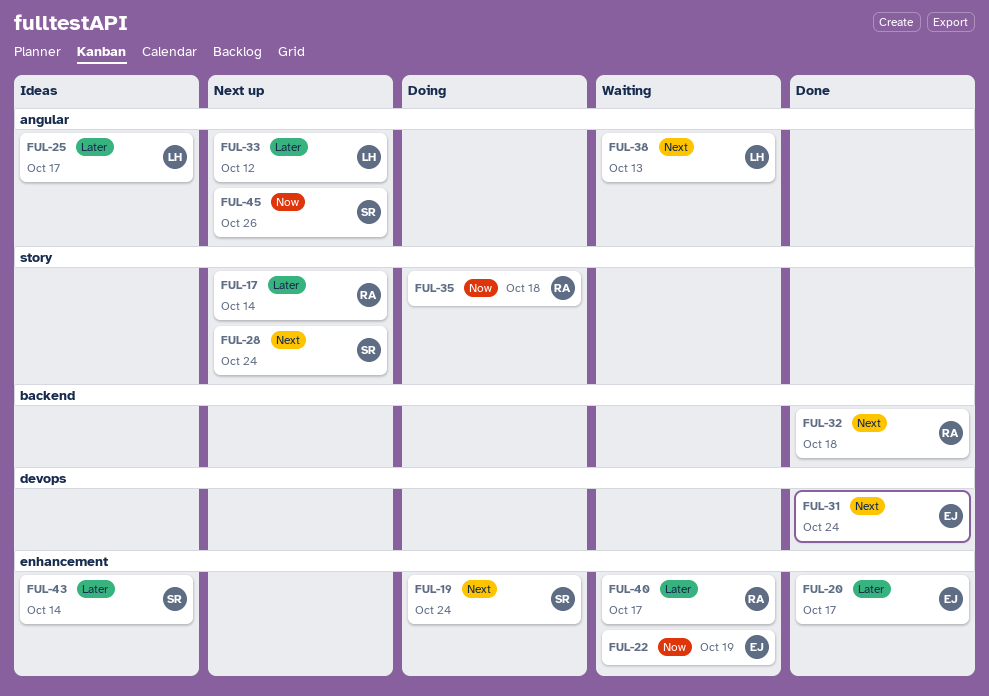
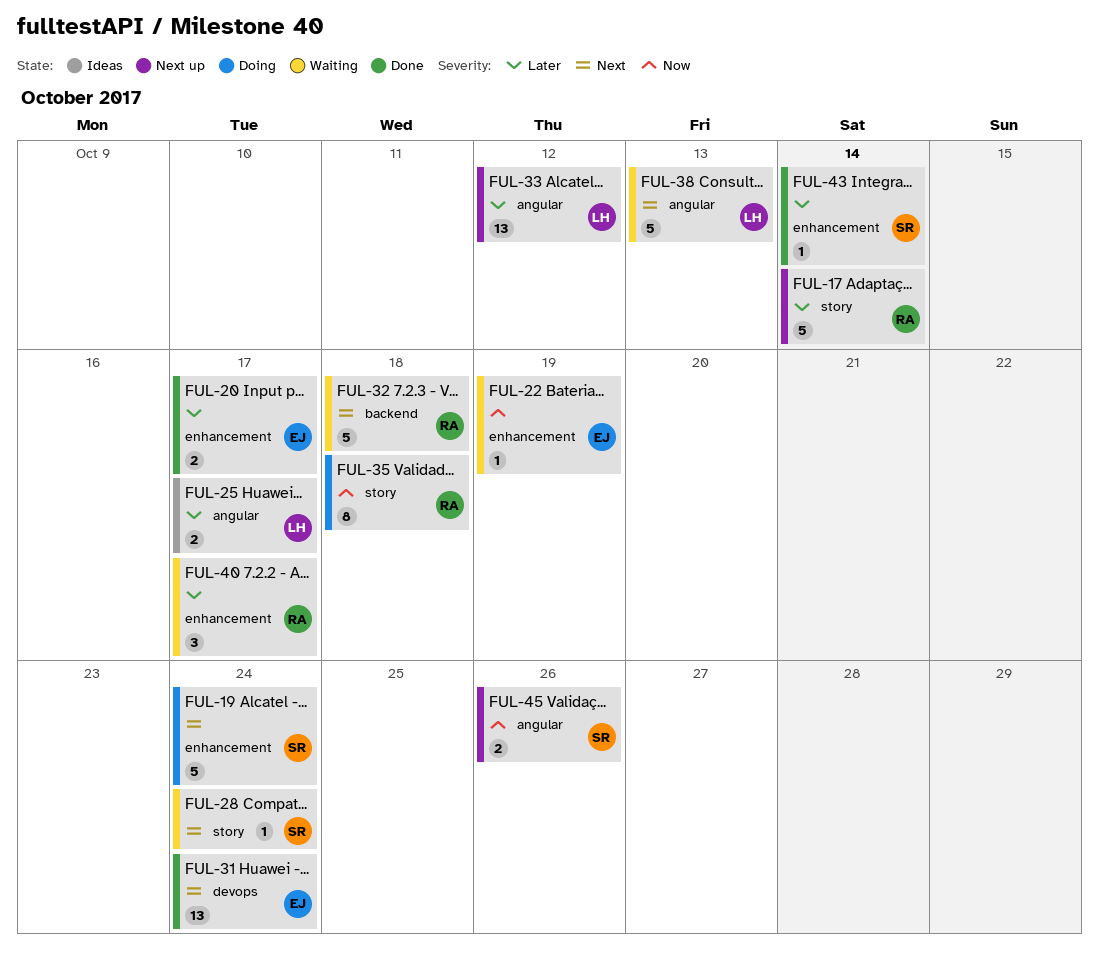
FUL-28, status: Next up -> Waiting
FUL-32, status: Done -> Waiting
FUL-43, status: Ideas -> Done

